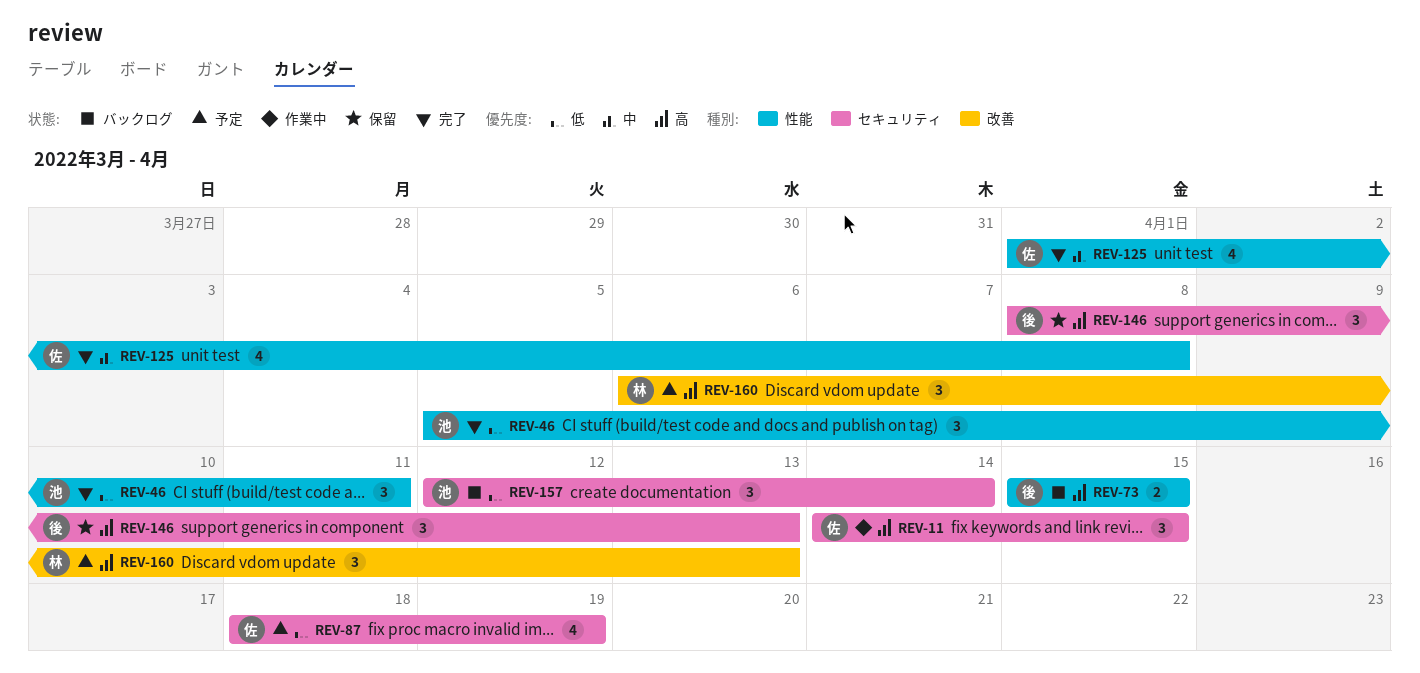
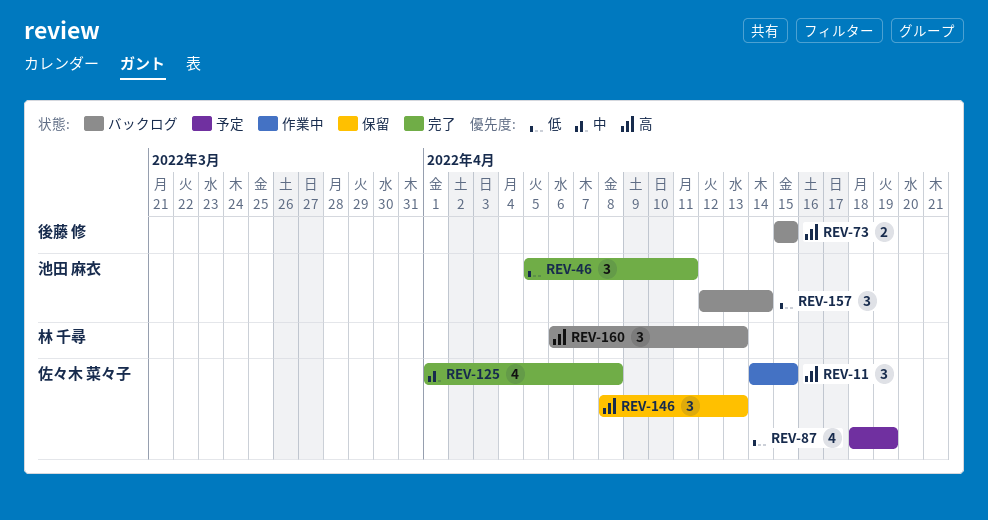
REV-146, owner: 後藤 修 -> 佐々木 菜々子
REV-160, status: 予定 -> バックログ

